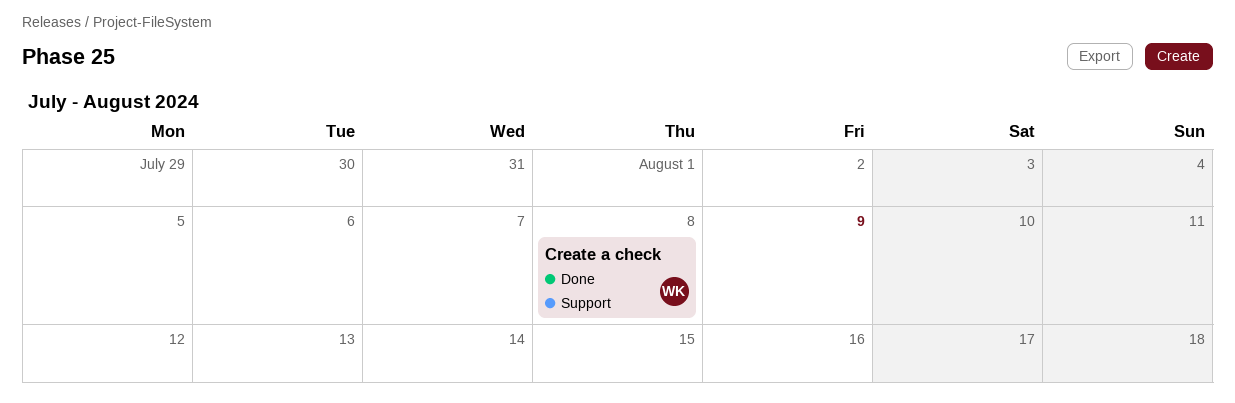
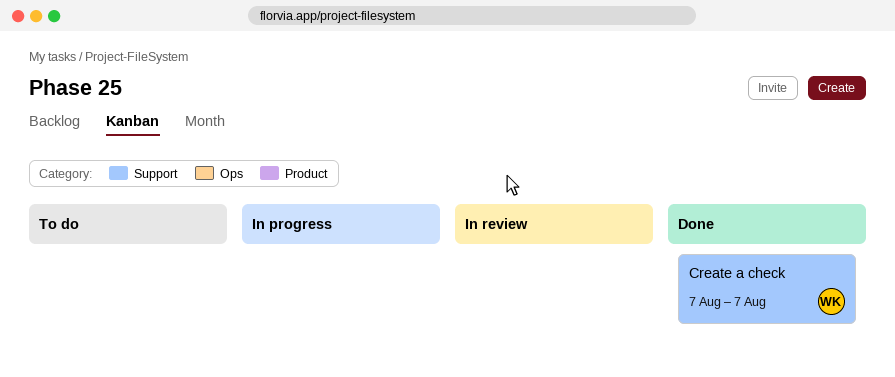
Create a check, due: Aug 8 -> Aug 7

